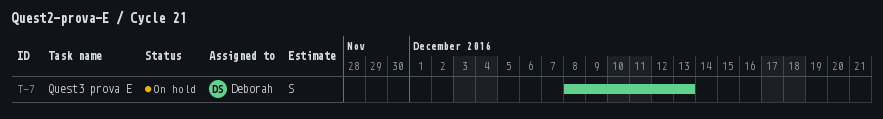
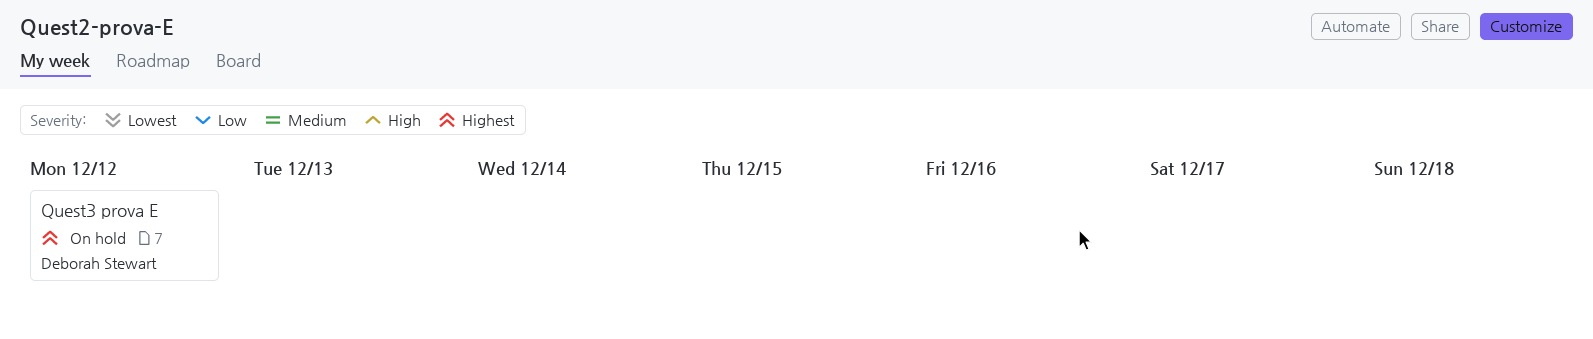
Quest3 prova E, due: Dec 13 -> Dec 12

